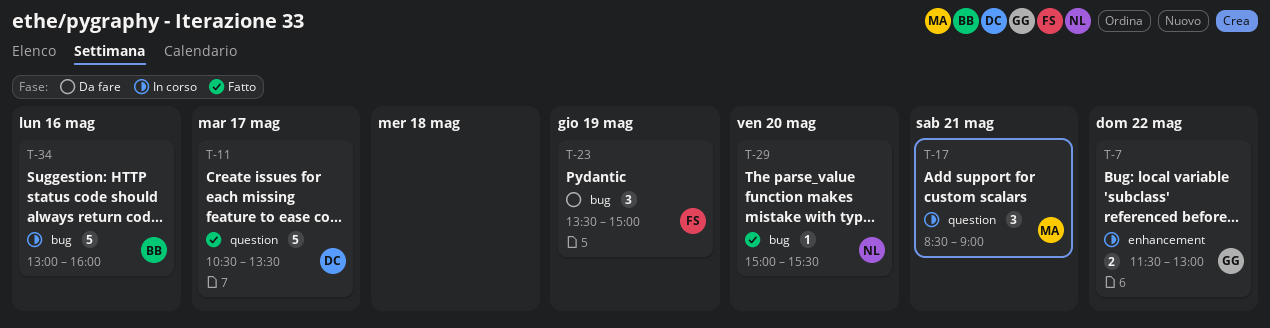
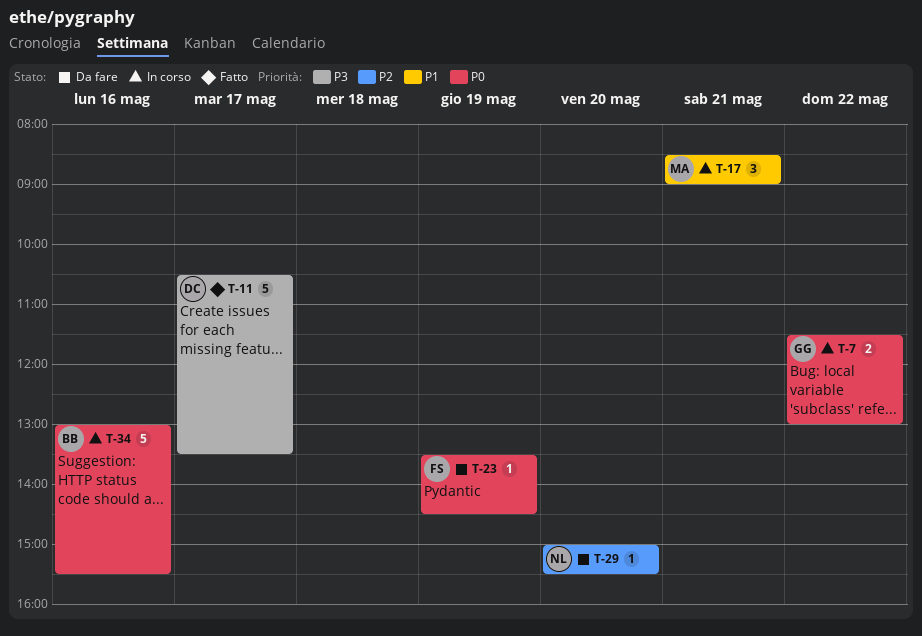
T-23, estimate: 3 -> 1
T-23, ends: 15:00 -> 14:30
T-29, status: Fatto -> Da fare
T-34, ends: 16:00 -> 15:30

